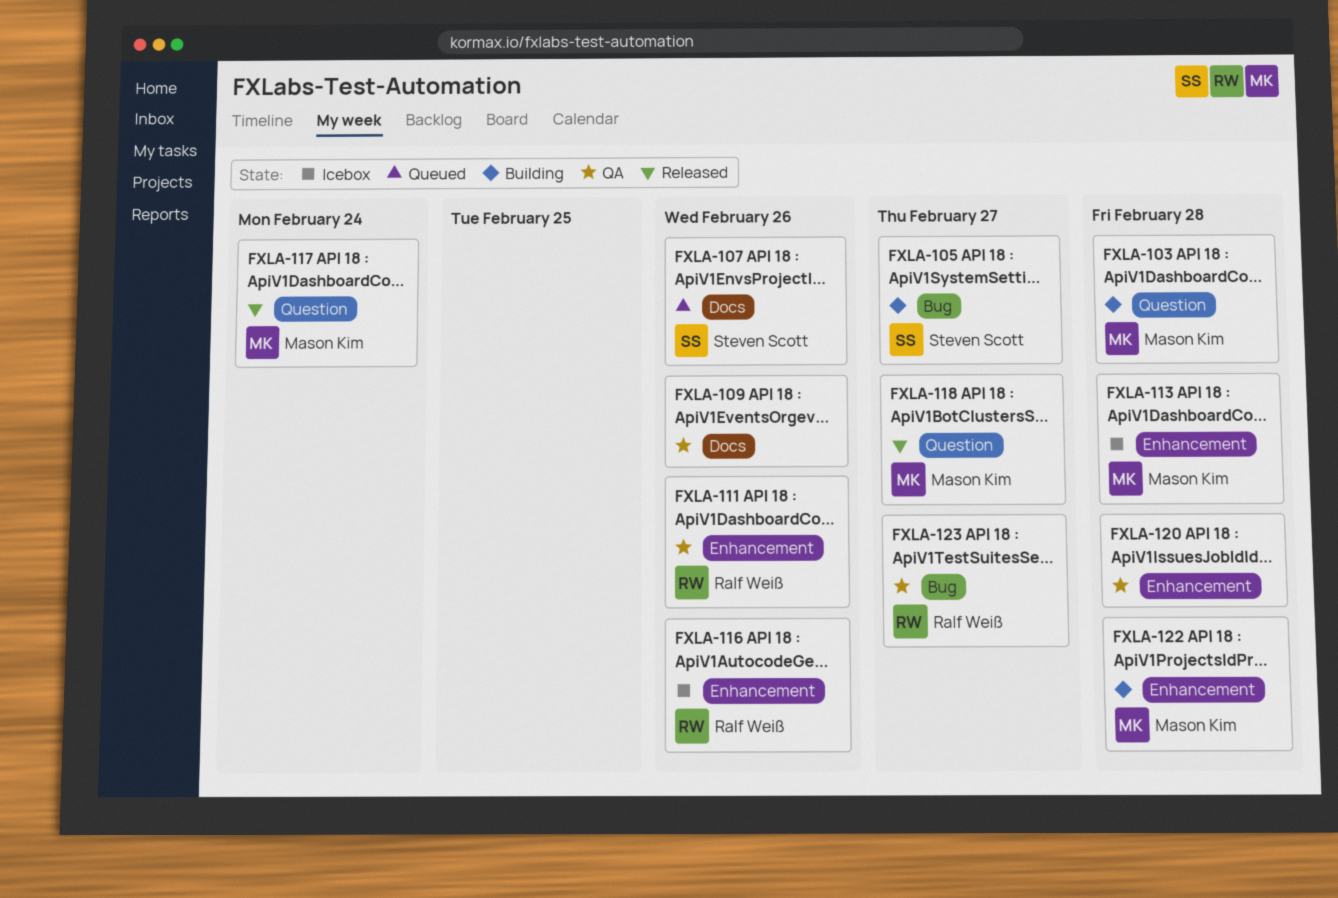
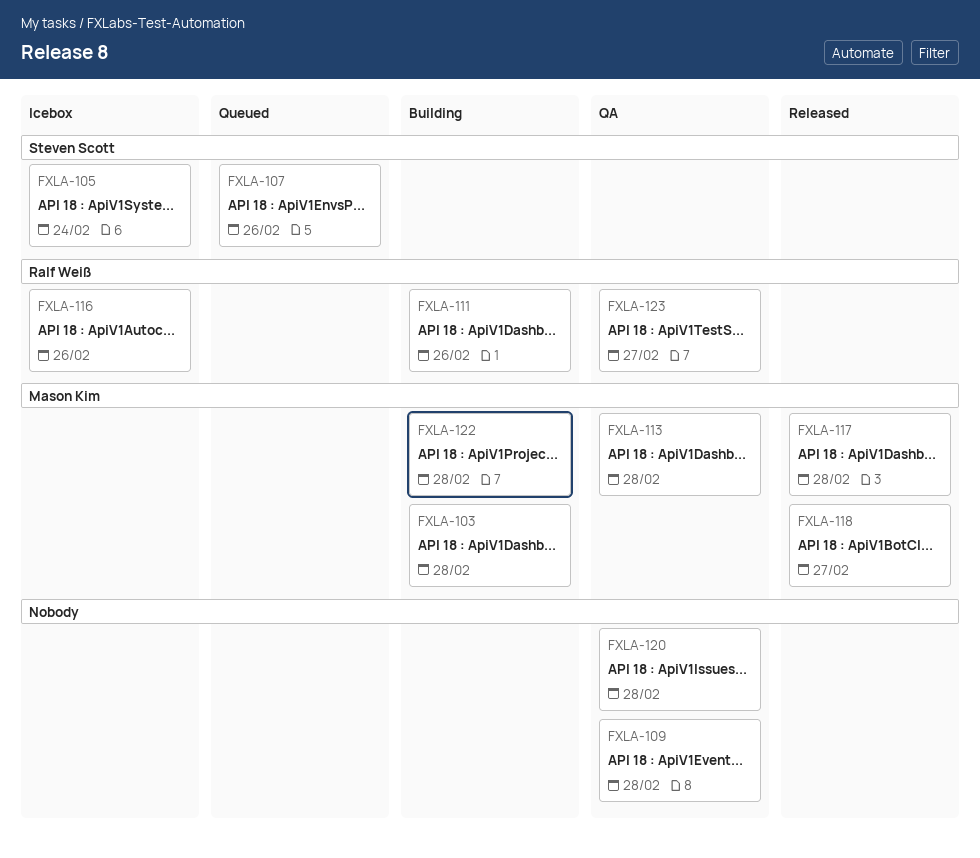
FXLA-105, status: Building -> Icebox
FXLA-105, due: Feb 27 -> Feb 24
FXLA-109, due: Feb 26 -> Feb 28
FXLA-111, status: QA -> Building
FXLA-113, status: Icebox -> QA
FXLA-117, due: Feb 24 -> Feb 28

